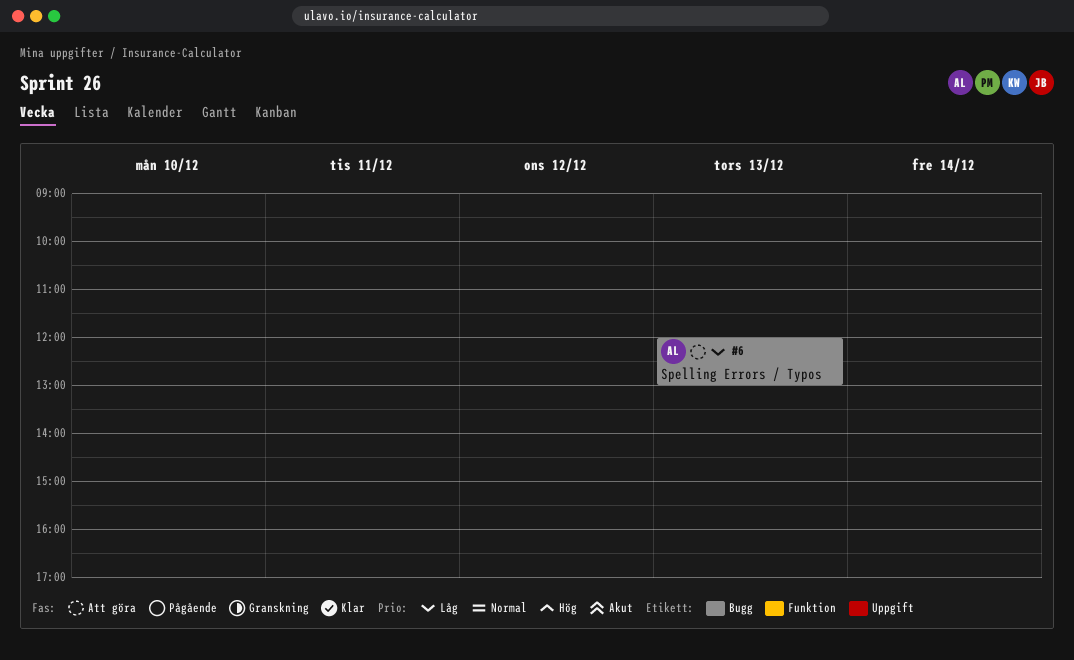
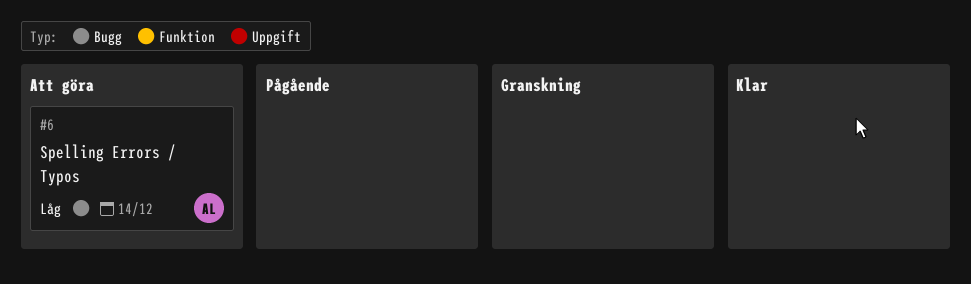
#6, day: Dec 13 -> Dec 14

